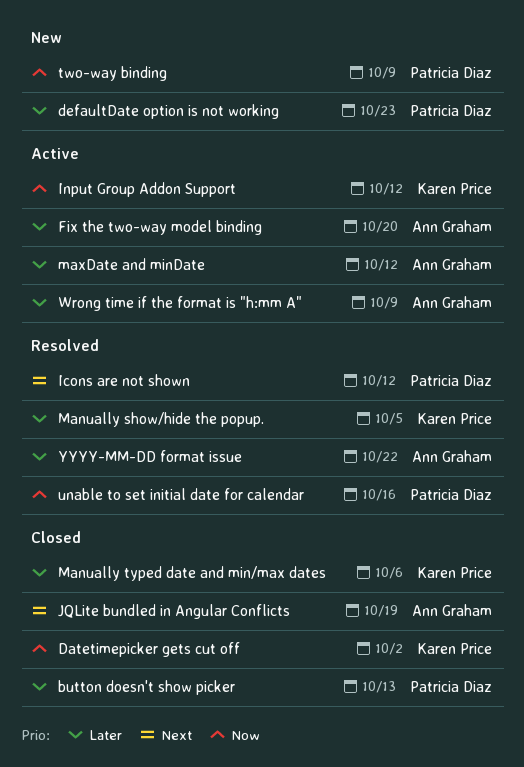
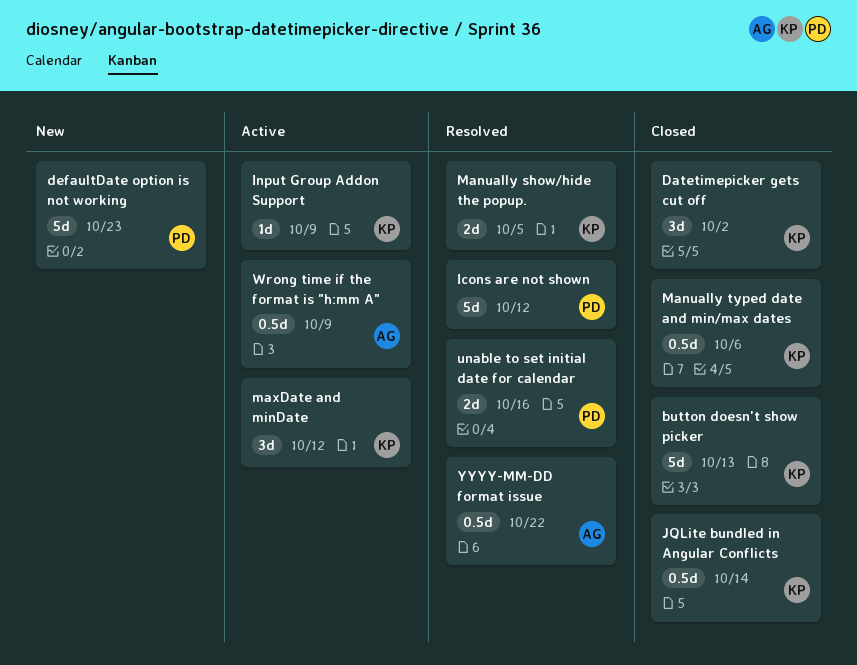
button doesn't show picker, owner: Patricia Diaz -> Karen Price
Fix the two-way model binding: present -> none
Input Group Addon Support, due: Oct 12 -> Oct 9
JQLite bundled in Angular Conflicts, owner: Ann Graham -> Karen Price
JQLite bundled in Angular Conflicts, due: Oct 19 -> Oct 14
maxDate and minDate, owner: Ann Graham -> Karen Price
two-way binding: present -> none

